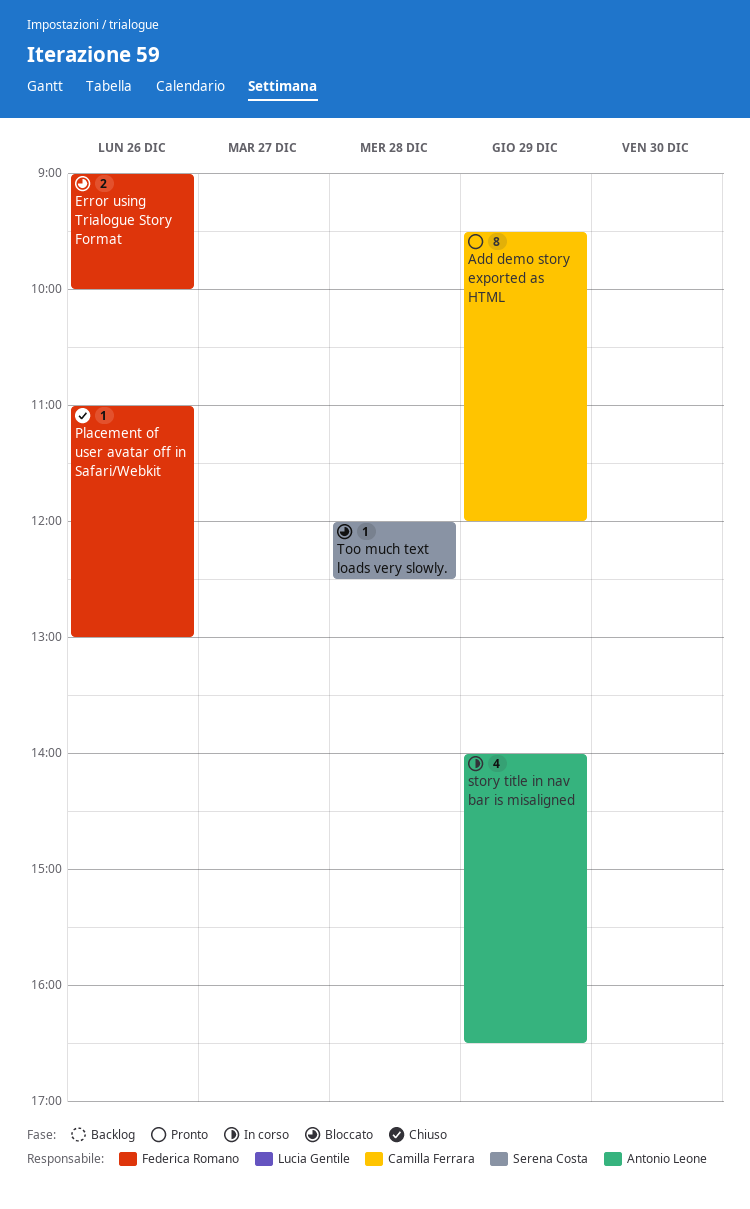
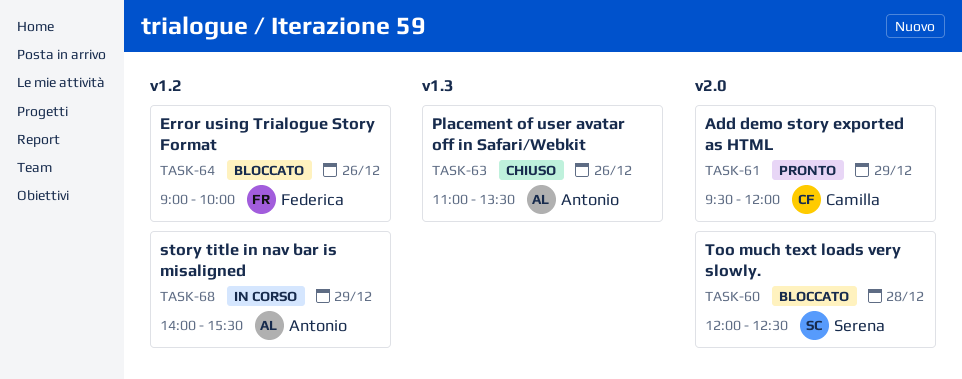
Placement of user avatar off in Safari/Webkit, owner: Federica Romano -> Antonio Leone
Placement of user avatar off in Safari/Webkit, ends: 13:00 -> 13:30
story title in nav bar is misaligned, ends: 16:30 -> 15:30

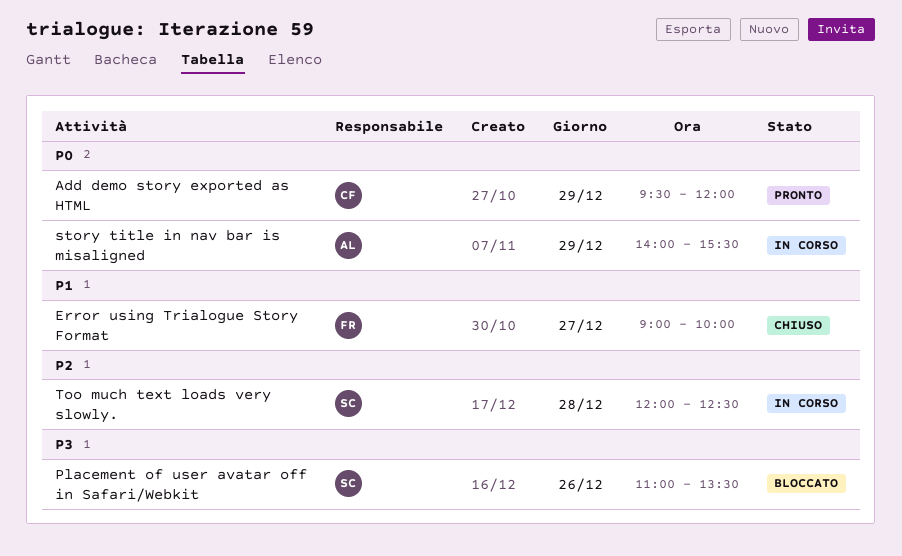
Error using Trialogue Story Format, status: Bloccato -> Chiuso
Error using Trialogue Story Format, day: Dec 26 -> Dec 27
Placement of user avatar off in Safari/Webkit, status: Chiuso -> Bloccato
Placement of user avatar off in Safari/Webkit, owner: Antonio -> Serena
Too much text loads very slowly., status: Bloccato -> In corso

